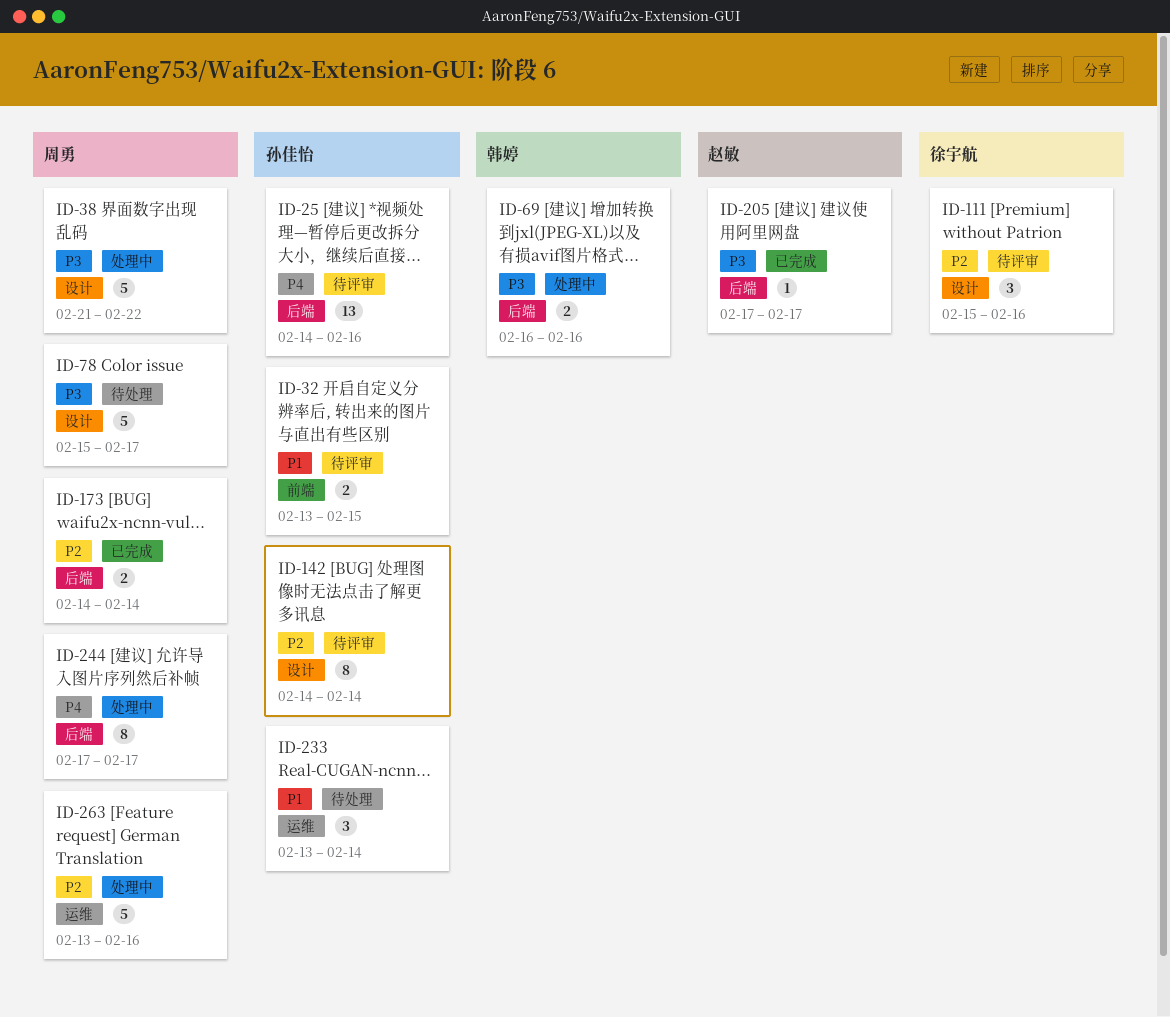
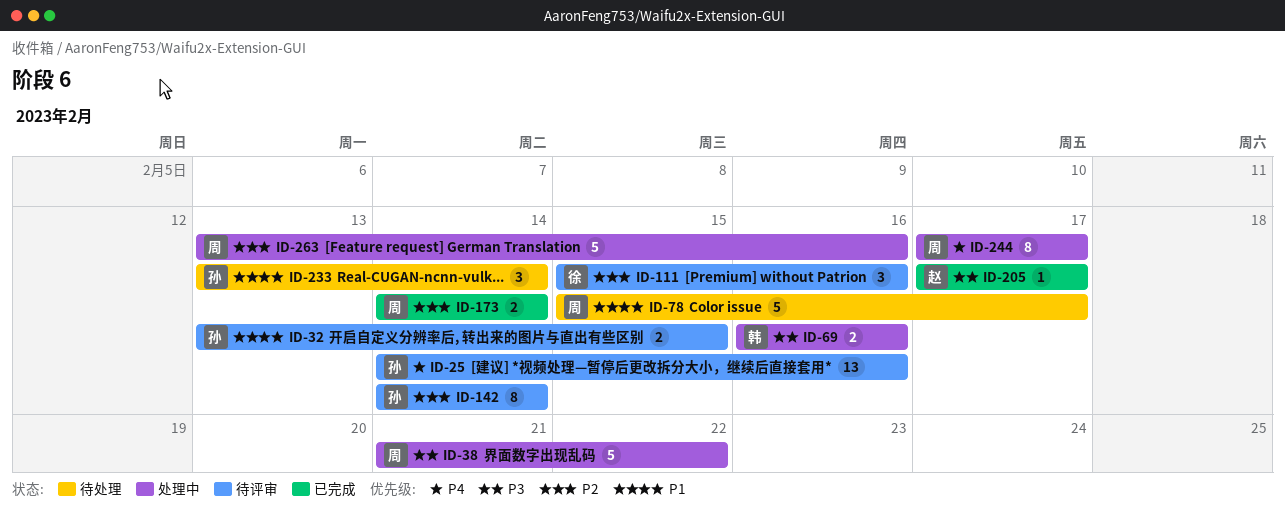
ID-78, priority: P3 -> P1

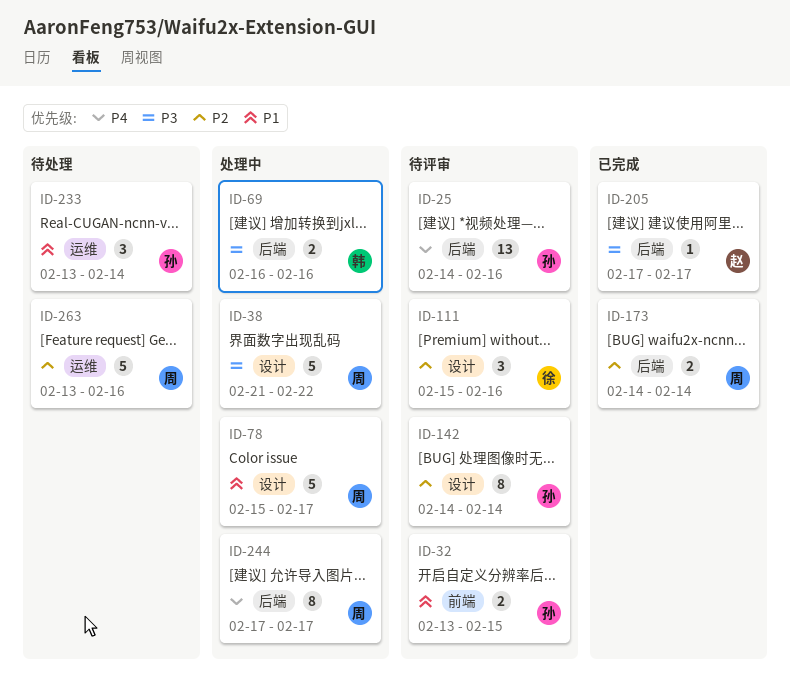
ID-78, status: 待处理 -> 处理中
ID-263, status: 处理中 -> 待处理

